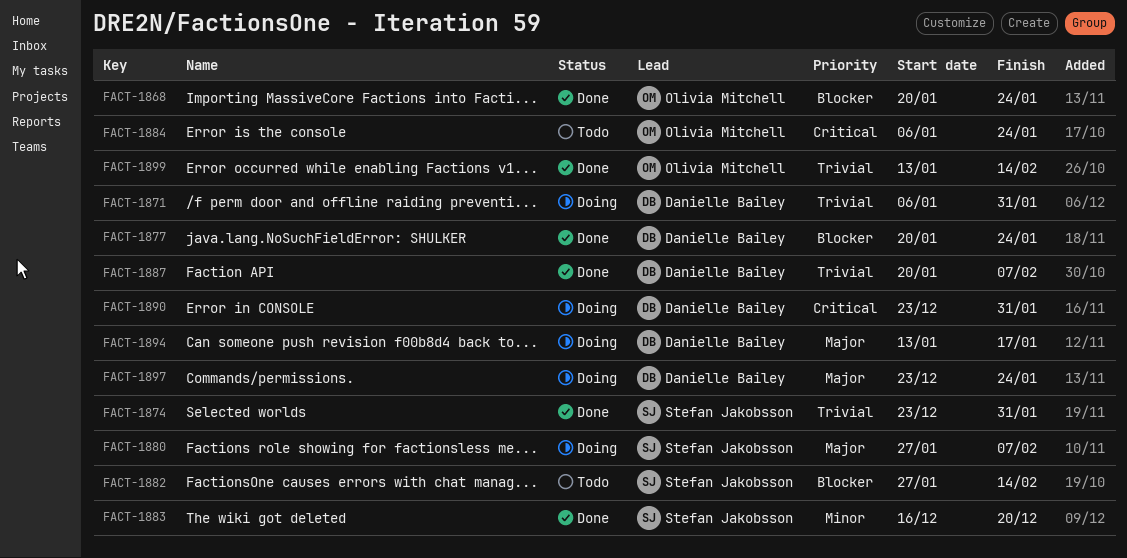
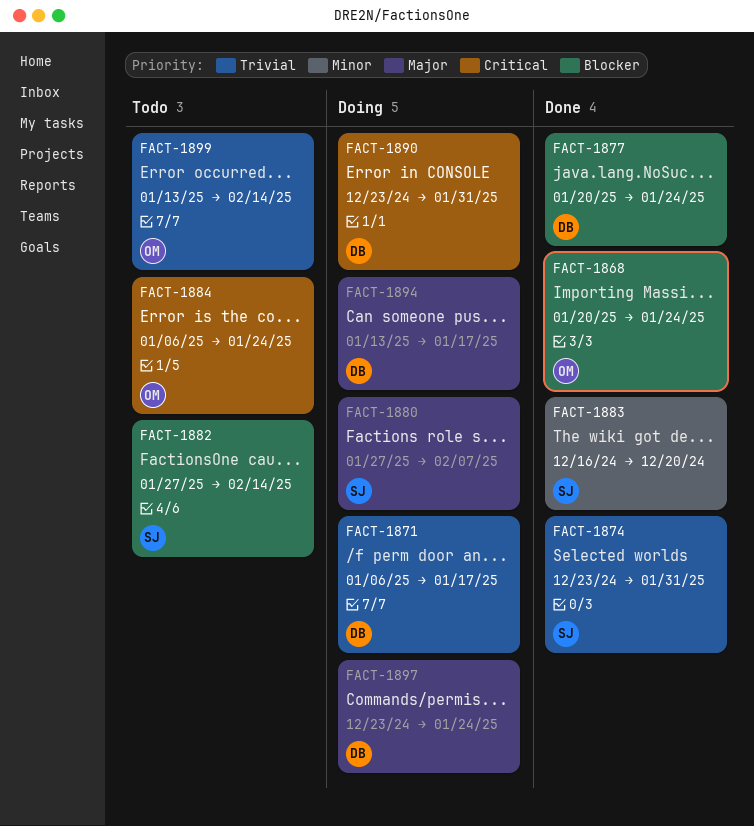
FACT-1871, due: Jan 31 -> Jan 17
FACT-1887: present -> none
FACT-1899, status: Done -> Todo

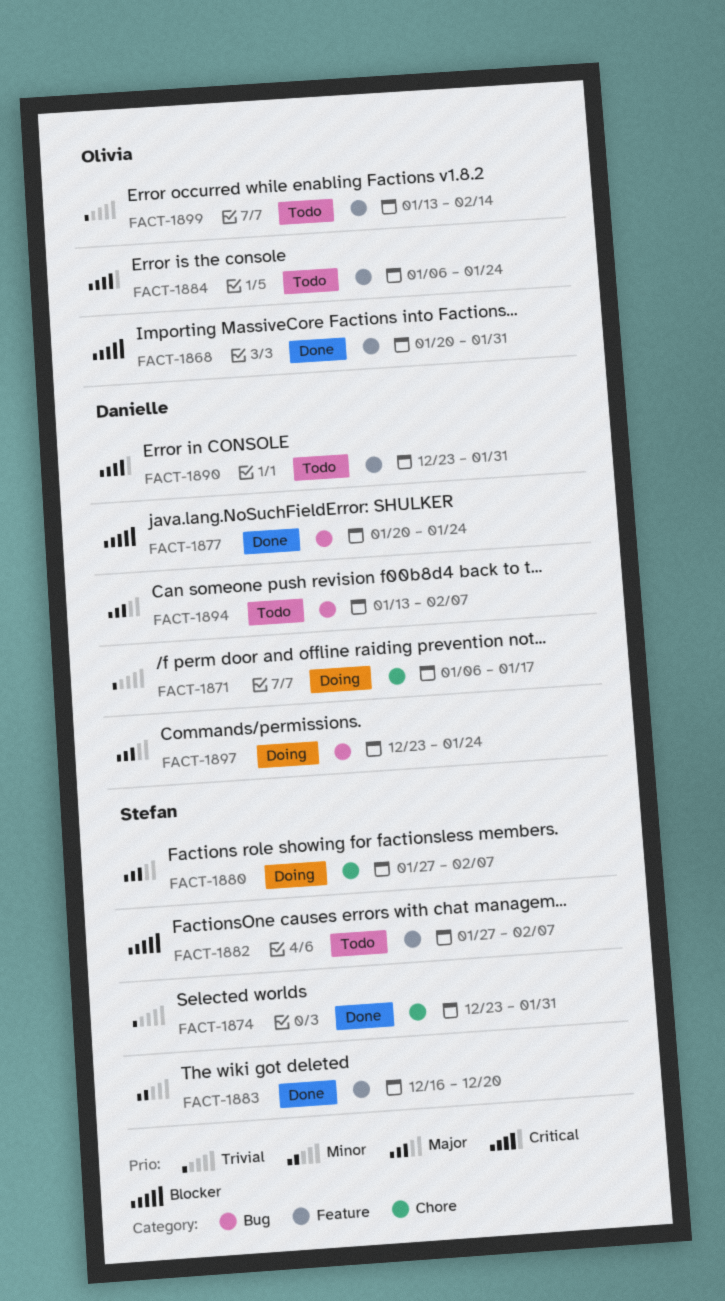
FACT-1868, due: Jan 24 -> Jan 31
FACT-1882, due: Feb 14 -> Feb 7
FACT-1890, status: Doing -> Todo
FACT-1894, status: Doing -> Todo
FACT-1894, due: Jan 17 -> Feb 7

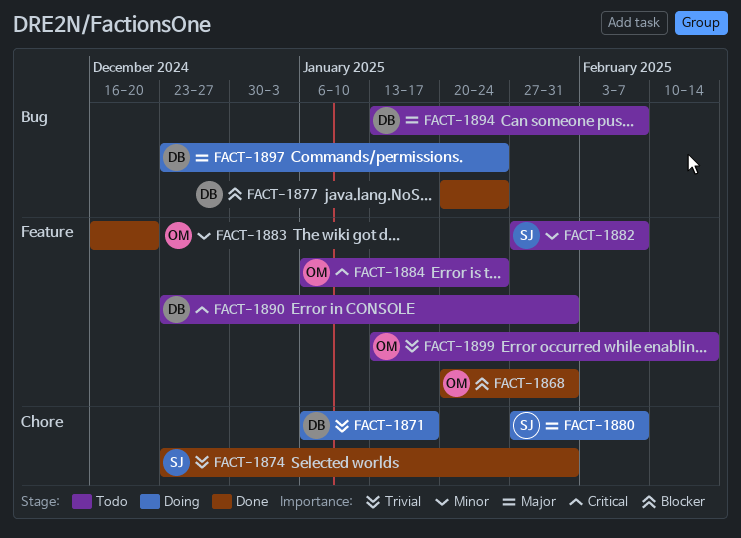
FACT-1882, priority: Blocker -> Minor
FACT-1883, owner: Stefan -> Olivia

